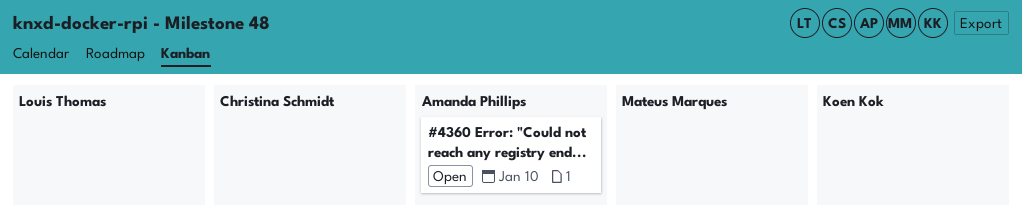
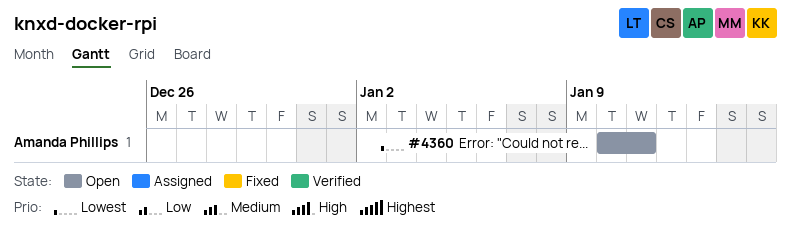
#4360, due: Jan 10 -> Jan 11

